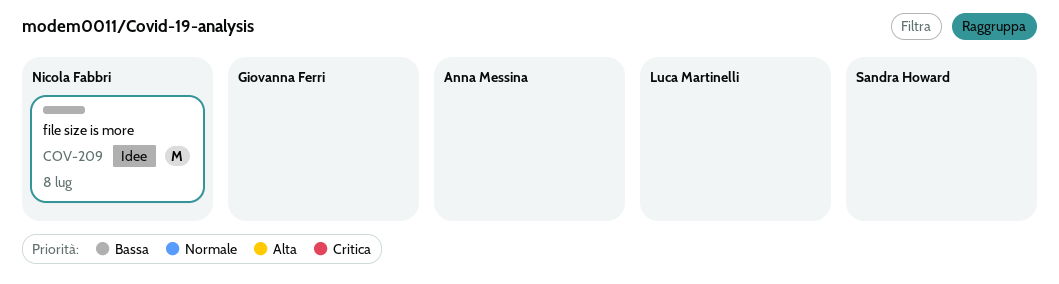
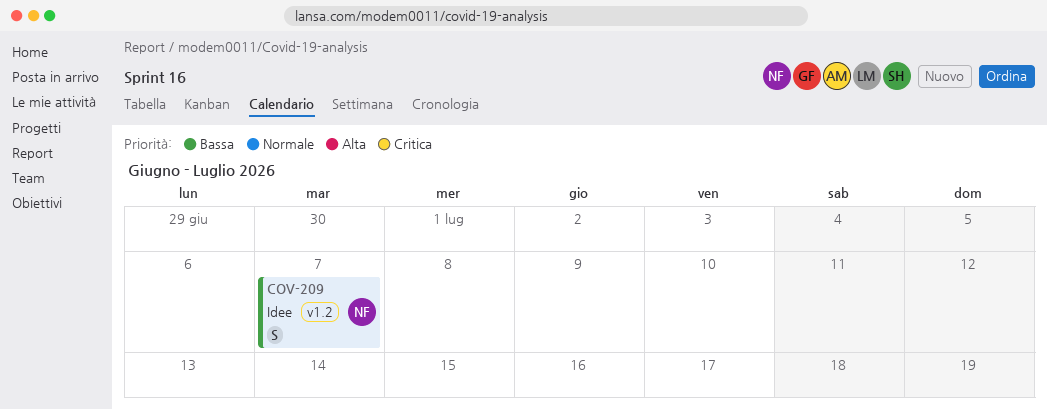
COV-209, estimate: M -> S
COV-209, due: Jul 8 -> Jul 7

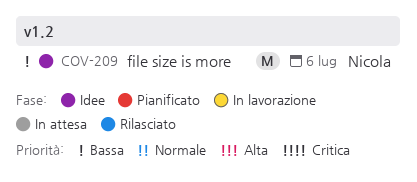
COV-209, estimate: S -> M
COV-209, due: Jul 7 -> Jul 6

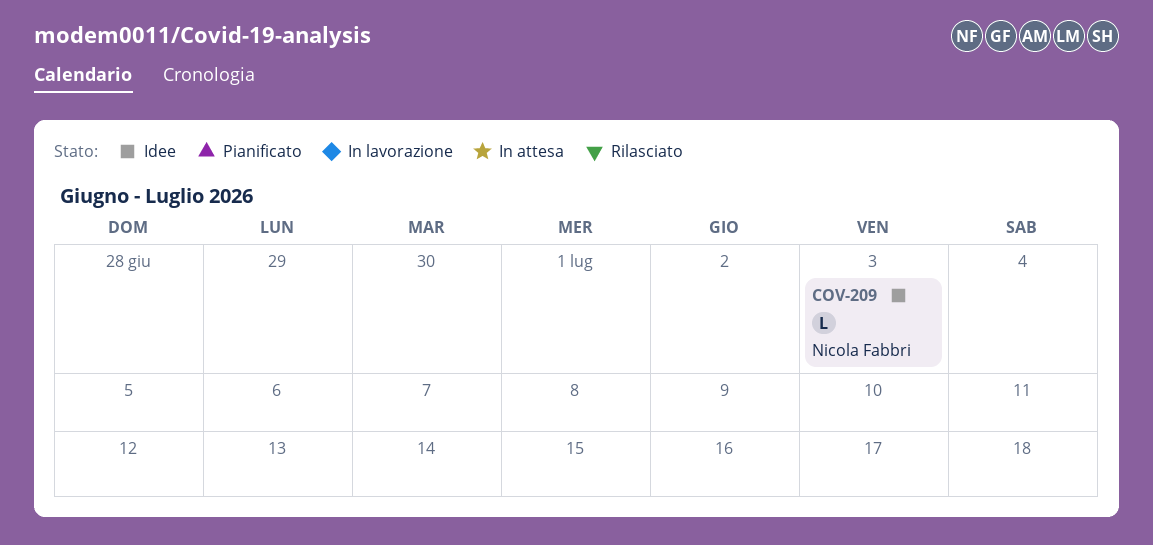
COV-209, estimate: M -> L
COV-209, due: Jul 6 -> Jul 3

